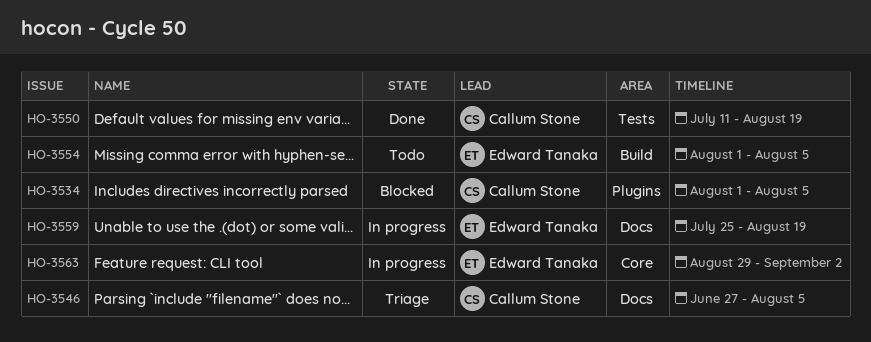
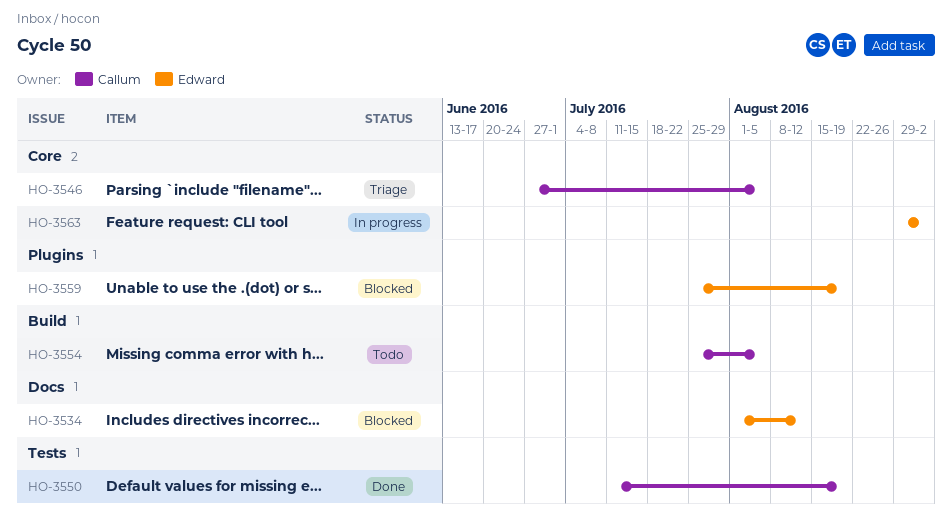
HO-3534, owner: Callum Stone -> Edward Tanaka
HO-3534, label: Plugins -> Docs
HO-3534, due: Aug 5 -> Aug 12
HO-3546, label: Docs -> Core
HO-3554, owner: Edward Tanaka -> Callum Stone
HO-3554, start: Aug 1 -> Jul 25
HO-3559, status: In progress -> Blocked
HO-3559, label: Docs -> Plugins

